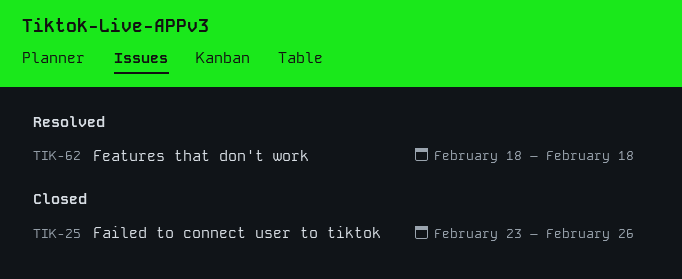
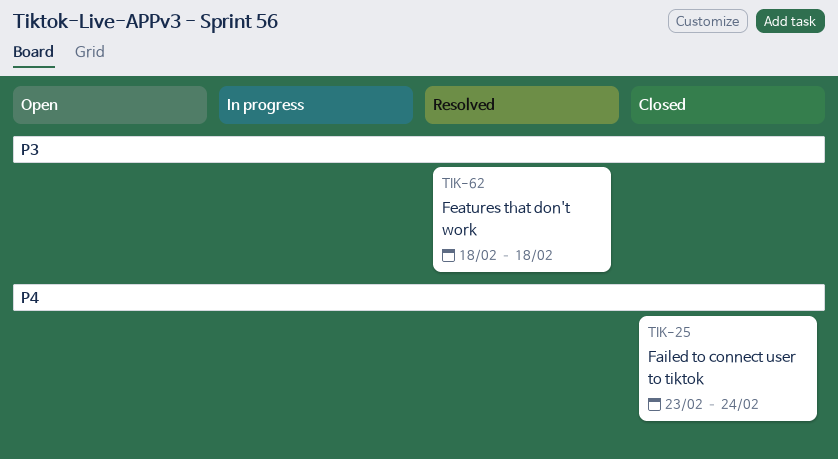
TIK-25, due: Feb 26 -> Feb 24

